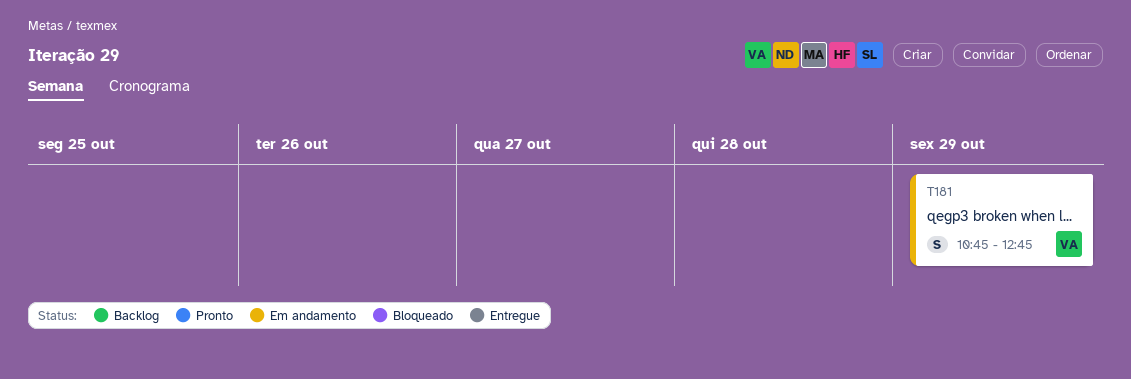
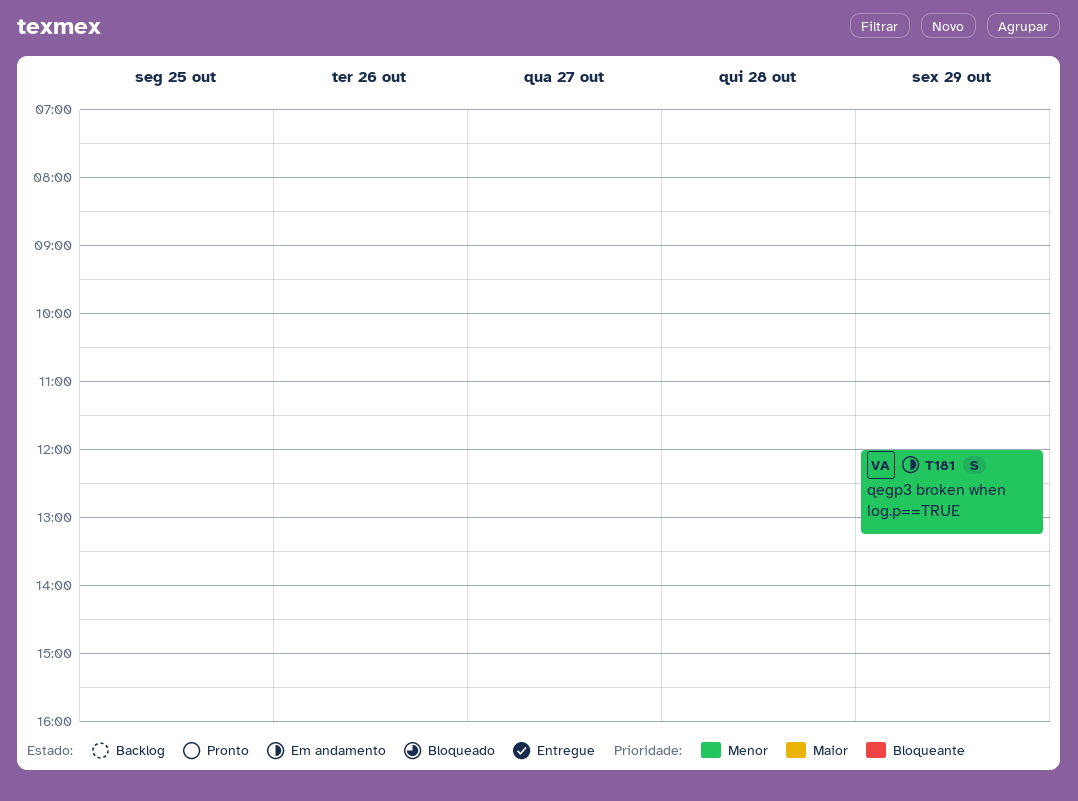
T181, begins: 10:45 -> 12:00
T181, ends: 12:45 -> 13:15

